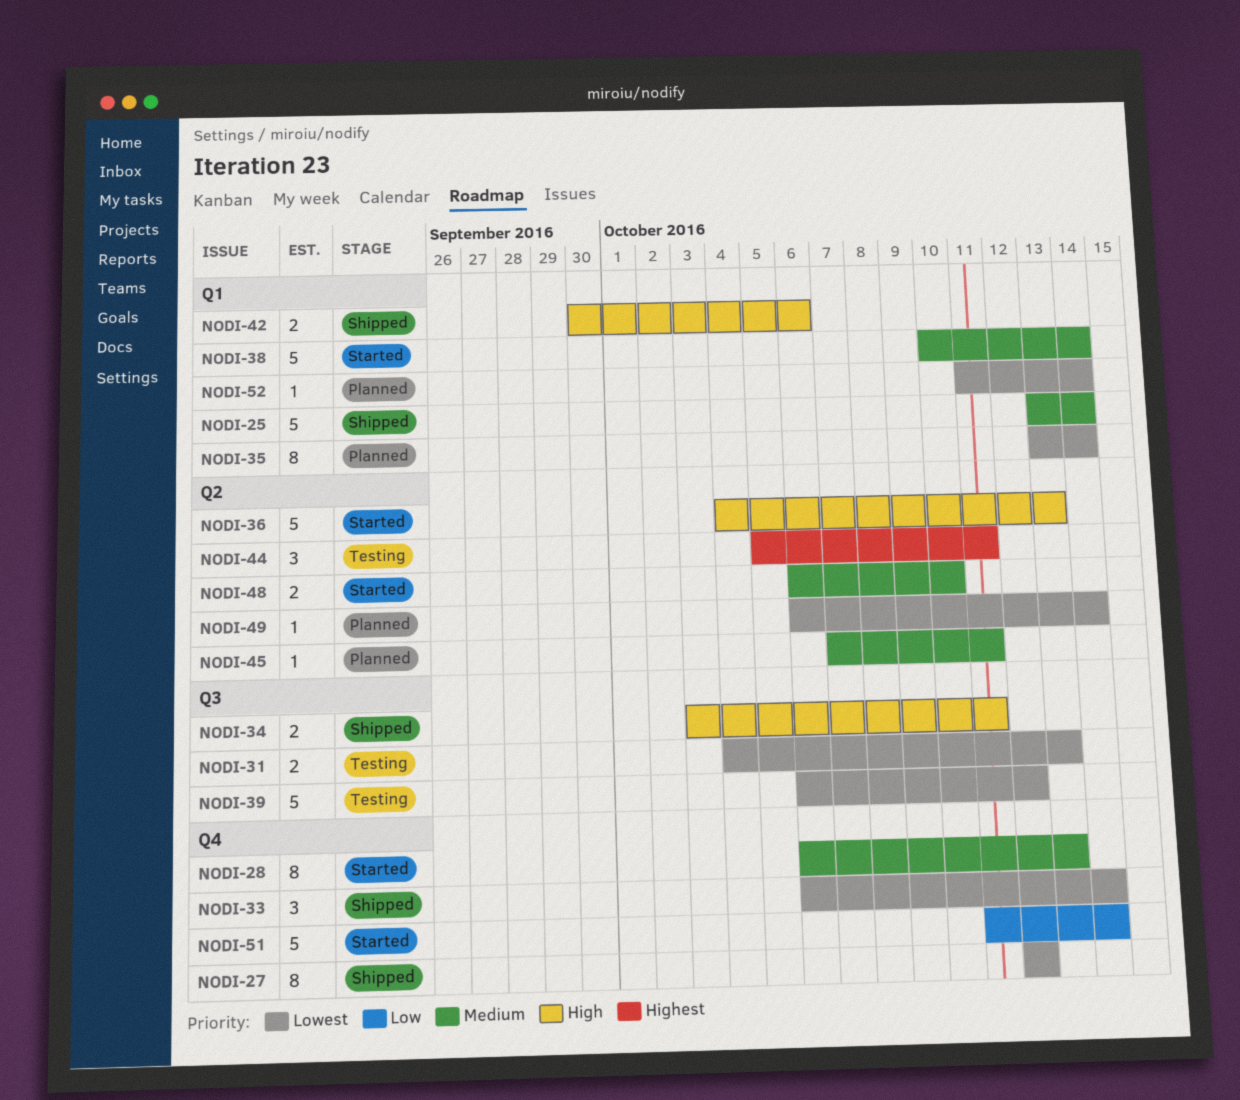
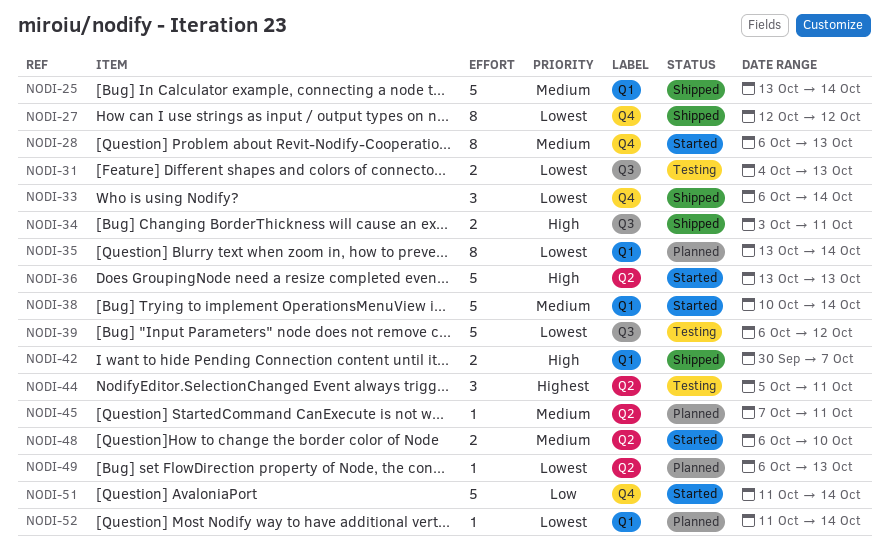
NODI-36, start: Oct 4 -> Oct 13
NODI-42, due: Oct 6 -> Oct 7
NODI-49, due: Oct 14 -> Oct 13

